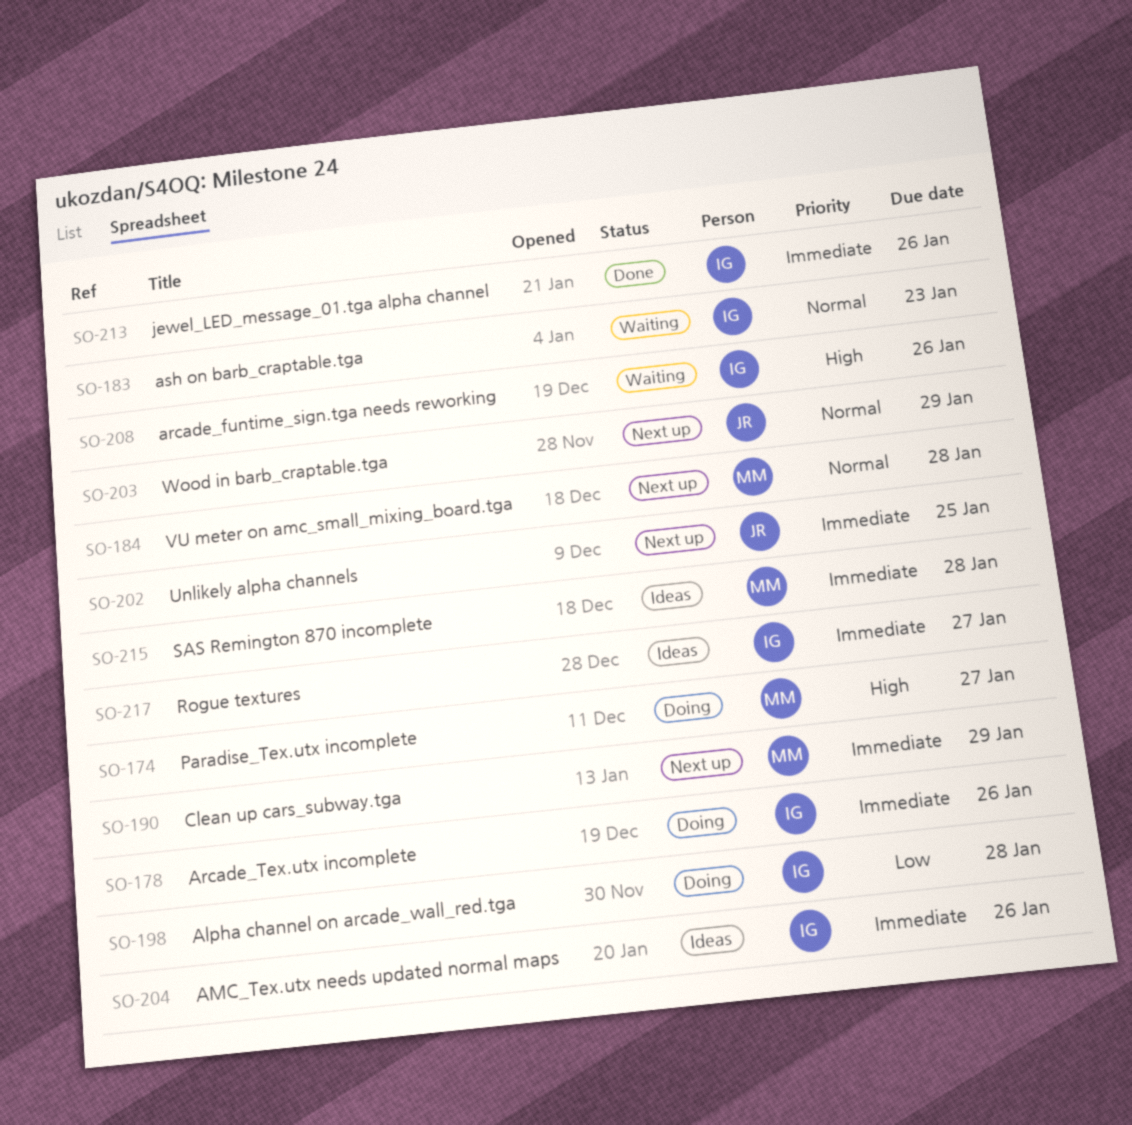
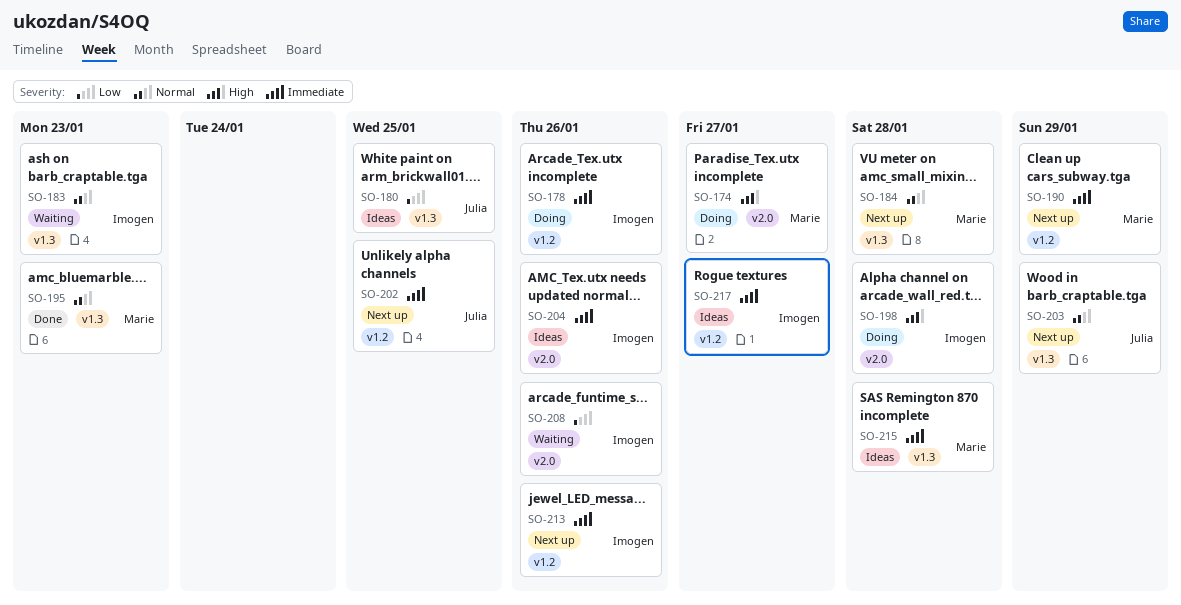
SO-180: none -> present
SO-195: none -> present
SO-198, priority: Low -> High
SO-208, priority: High -> Low
SO-213, status: Done -> Next up

